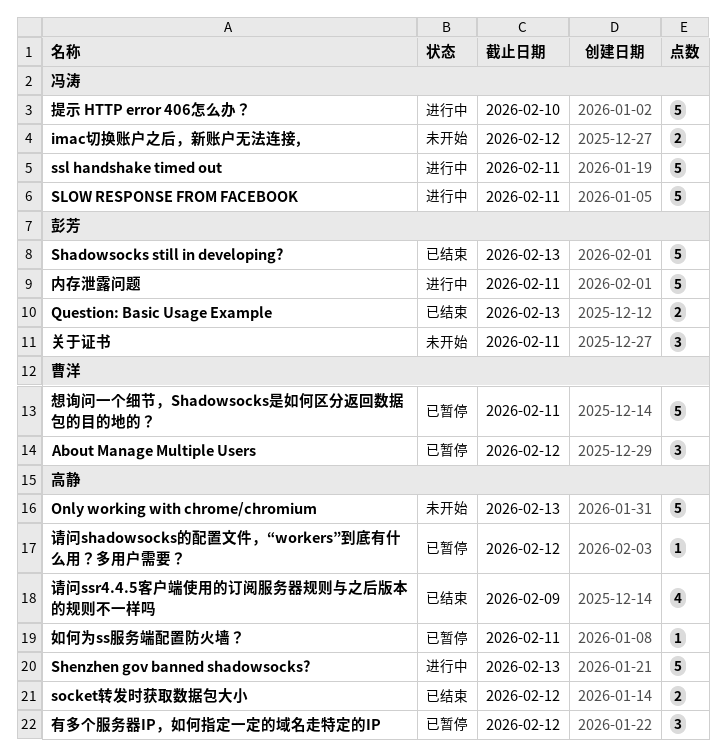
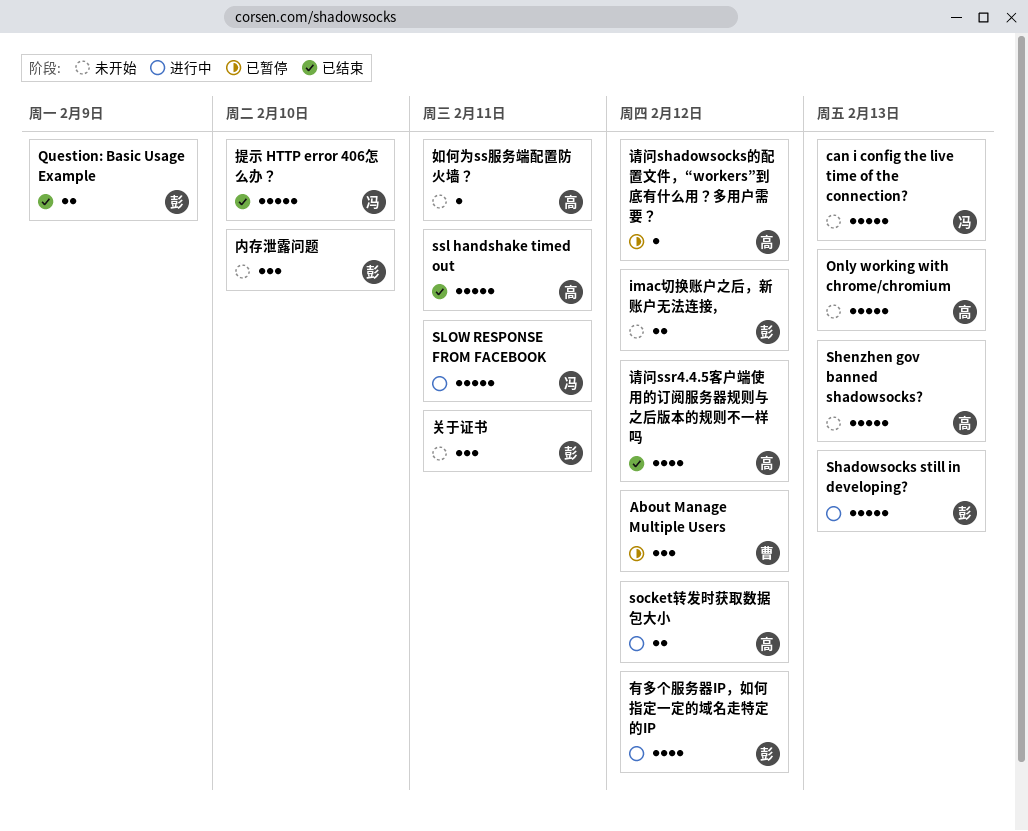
can i config the live time of the connection?: none -> present
imac切换账户之后，新账户无法连接,, owner: 冯涛 -> 彭芳
Question: Basic Usage Example, due: Feb 13 -> Feb 9
Shadowsocks still in developing?, status: 已结束 -> 进行中
Shenzhen gov banned shadowsocks?, status: 进行中 -> 未开始
socket转发时获取数据包大小, status: 已结束 -> 进行中
ssl handshake timed out, status: 进行中 -> 已结束
ssl handshake timed out, owner: 冯涛 -> 高静
内存泄露问题, status: 进行中 -> 未开始
内存泄露问题, estimate: 5 -> 3
内存泄露问题, due: Feb 11 -> Feb 10
如何为ss服务端配置防火墙？, status: 已暂停 -> 未开始
想询问一个细节，Shadowsocks是如何区分返回数据包的目的地的？: present -> none
提示 HTTP error 406怎么办？, status: 进行中 -> 已结束
有多个服务器IP，如何指定一定的域名走特定的IP, status: 已暂停 -> 进行中
有多个服务器IP，如何指定一定的域名走特定的IP, owner: 高静 -> 彭芳
有多个服务器IP，如何指定一定的域名走特定的IP, estimate: 3 -> 4
请问ssr4.4.5客户端使用的订阅服务器规则与之后版本的规则不一样吗, due: Feb 9 -> Feb 12

